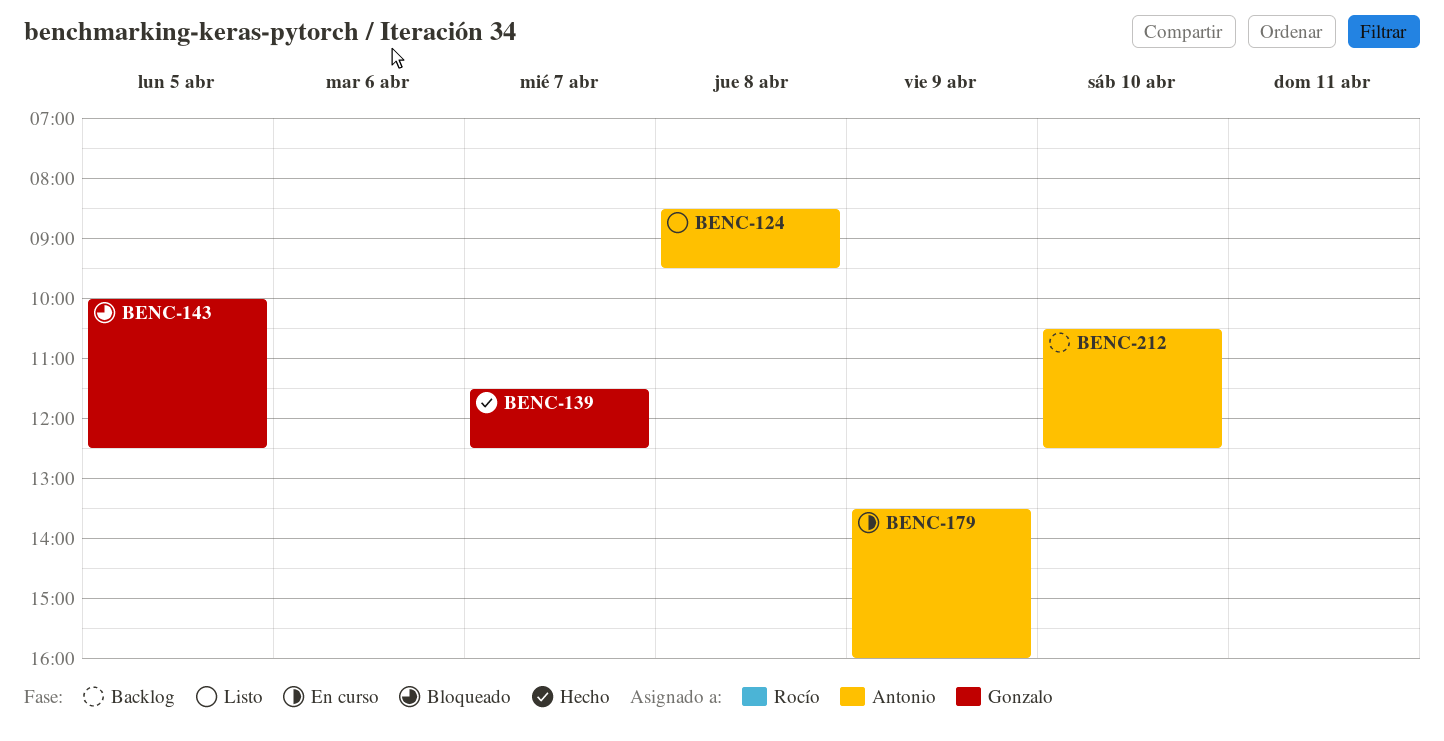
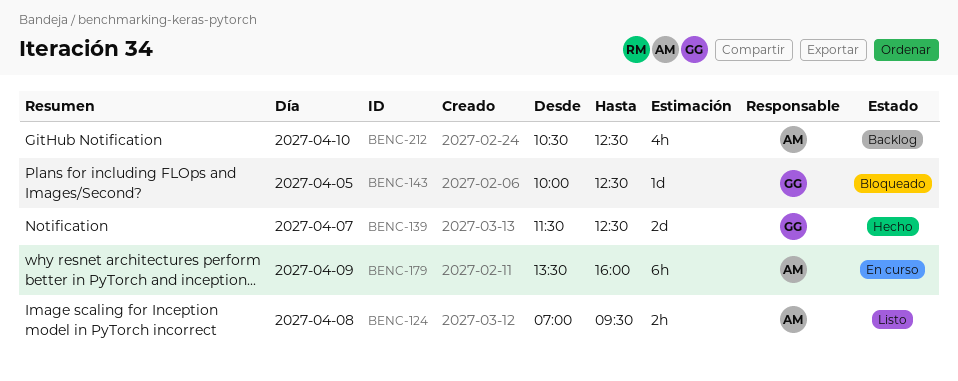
BENC-124, begins: 08:30 -> 07:00

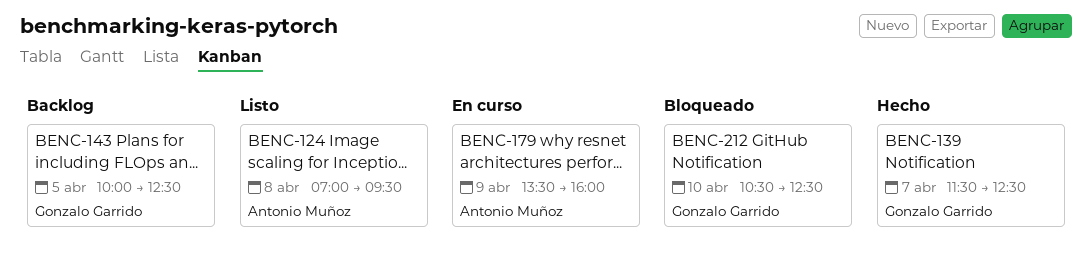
BENC-143, status: Bloqueado -> Backlog
BENC-212, status: Backlog -> Bloqueado
BENC-212, owner: Antonio Muñoz -> Gonzalo Garrido

